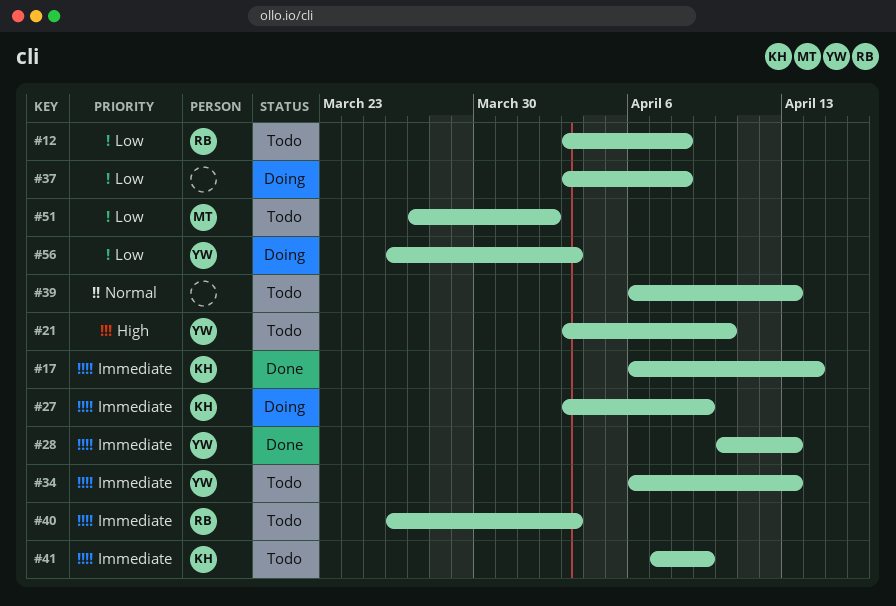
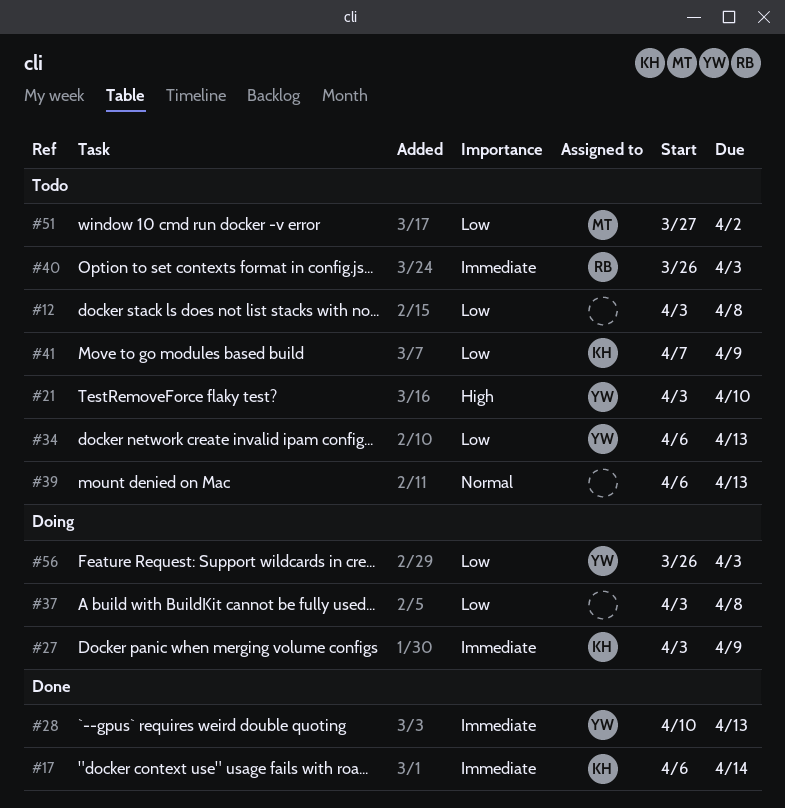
#12, owner: RB -> none
#34, priority: Immediate -> Low
#41, priority: Immediate -> Low

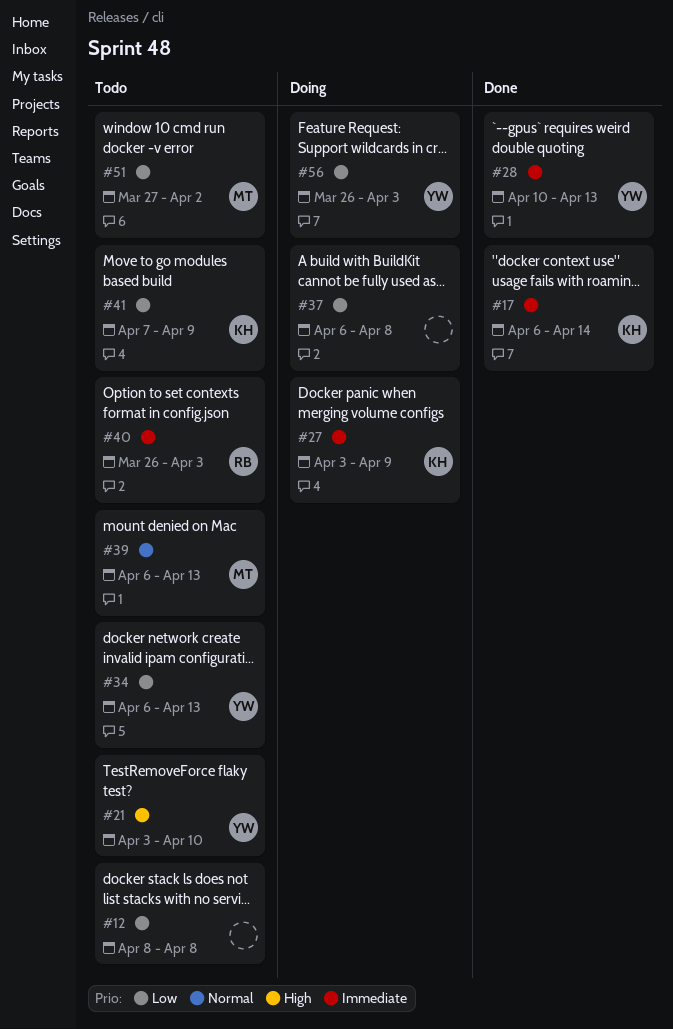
#12, start: Apr 3 -> Apr 8
#37, start: Apr 3 -> Apr 6
#39, owner: none -> MT

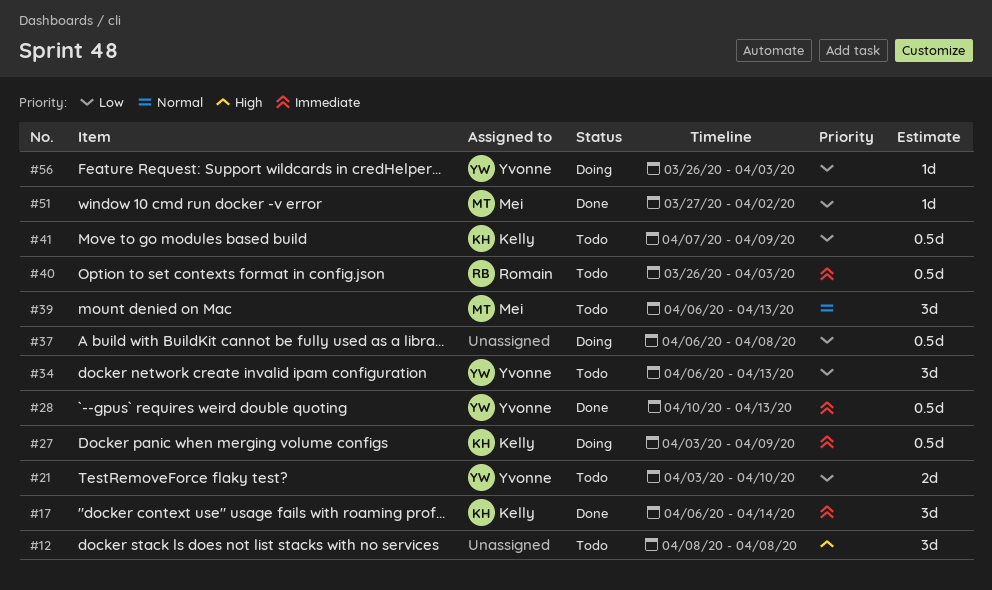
#12, priority: Low -> High
#21, priority: High -> Low
#51, status: Todo -> Done

